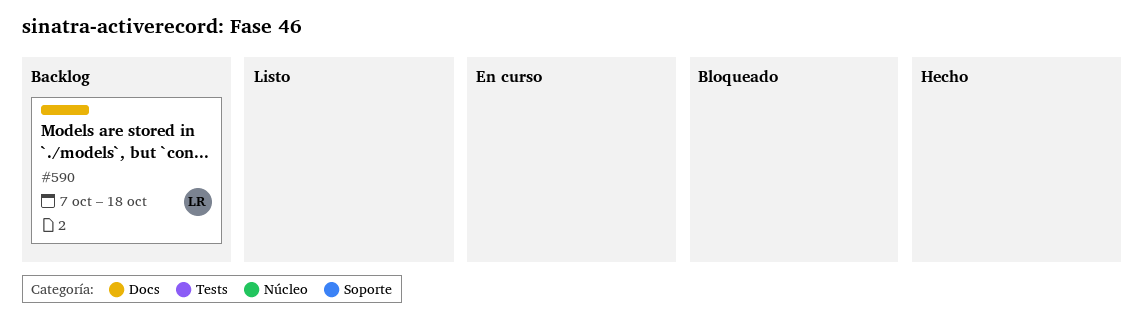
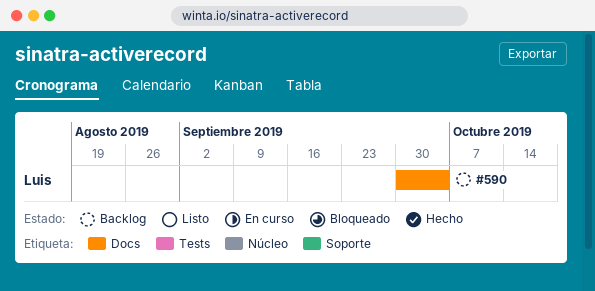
#590, start: Oct 7 -> Sep 30
#590, due: Oct 18 -> Oct 4

